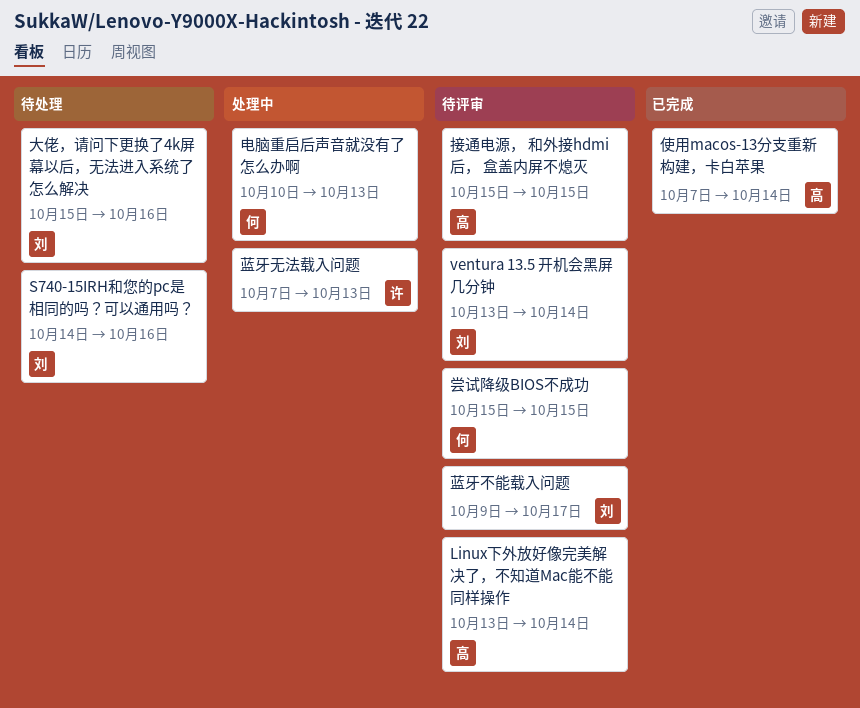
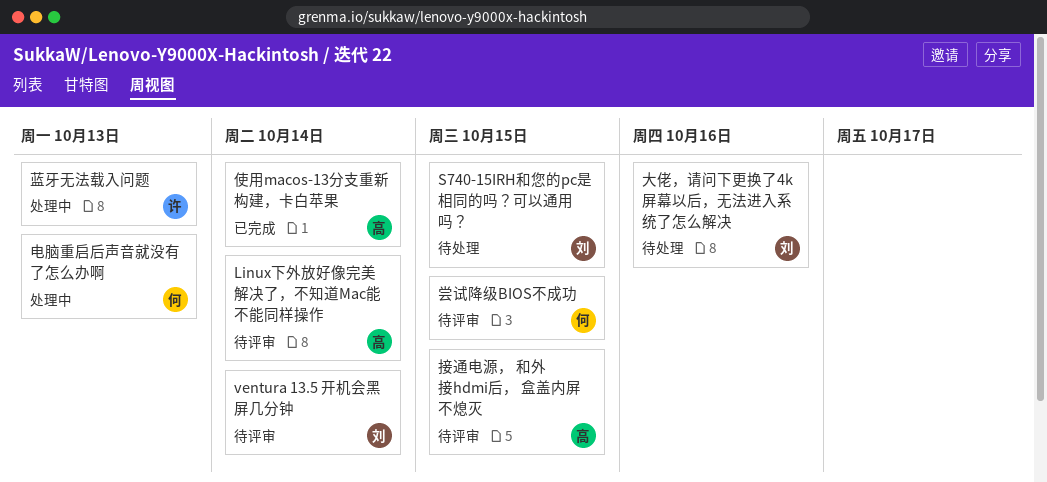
S740-15IRH和您的pc是相同的吗？可以通用吗？, due: Oct 16 -> Oct 15
蓝牙不能载入问题: present -> none

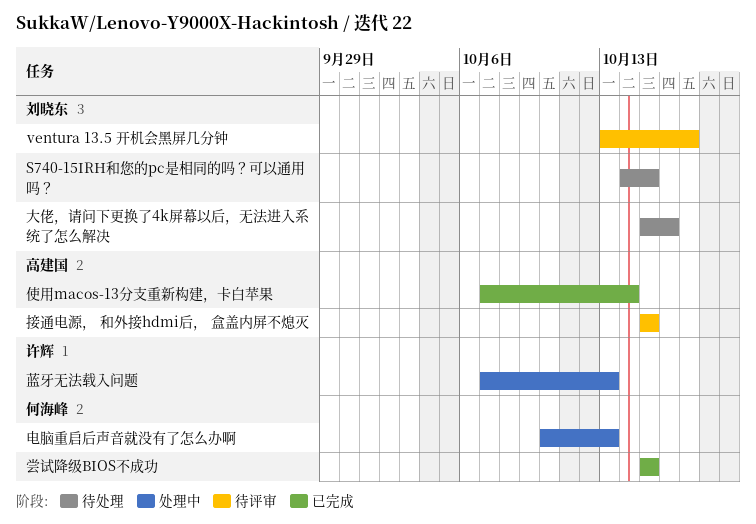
Linux下外放好像完美解决了，不知道Mac能不能同样操作: present -> none
ventura 13.5 开机会黑屏几分钟, due: Oct 14 -> Oct 17
尝试降级BIOS不成功, status: 待评审 -> 已完成

